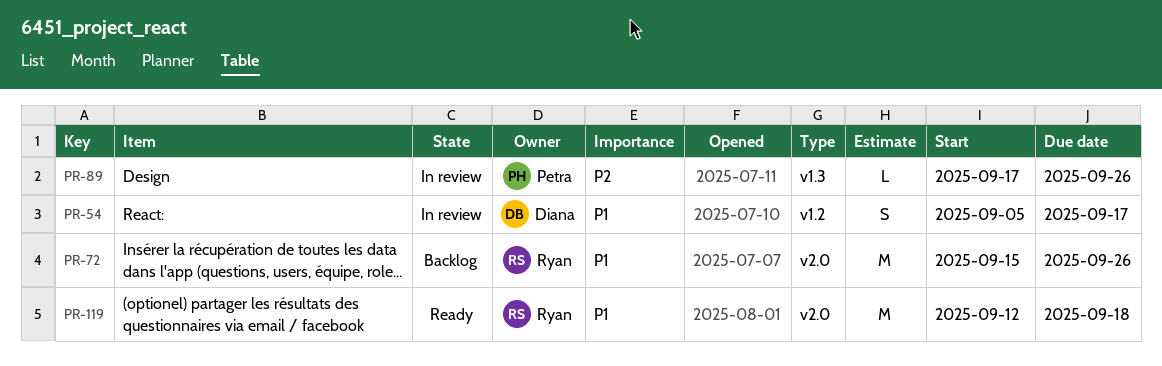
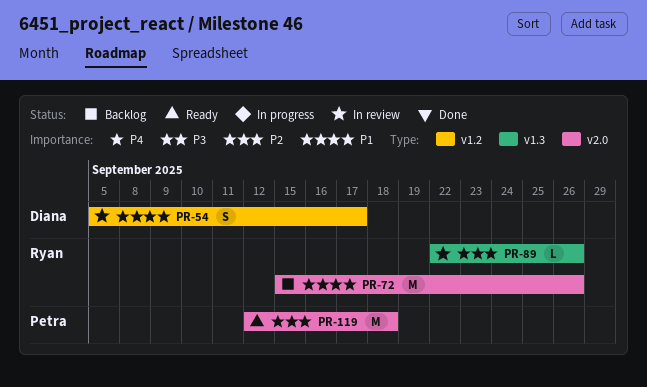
PR-89, owner: Petra -> Ryan
PR-89, start: Sep 17 -> Sep 22
PR-119, owner: Ryan -> Petra
PR-119, priority: P1 -> P2

